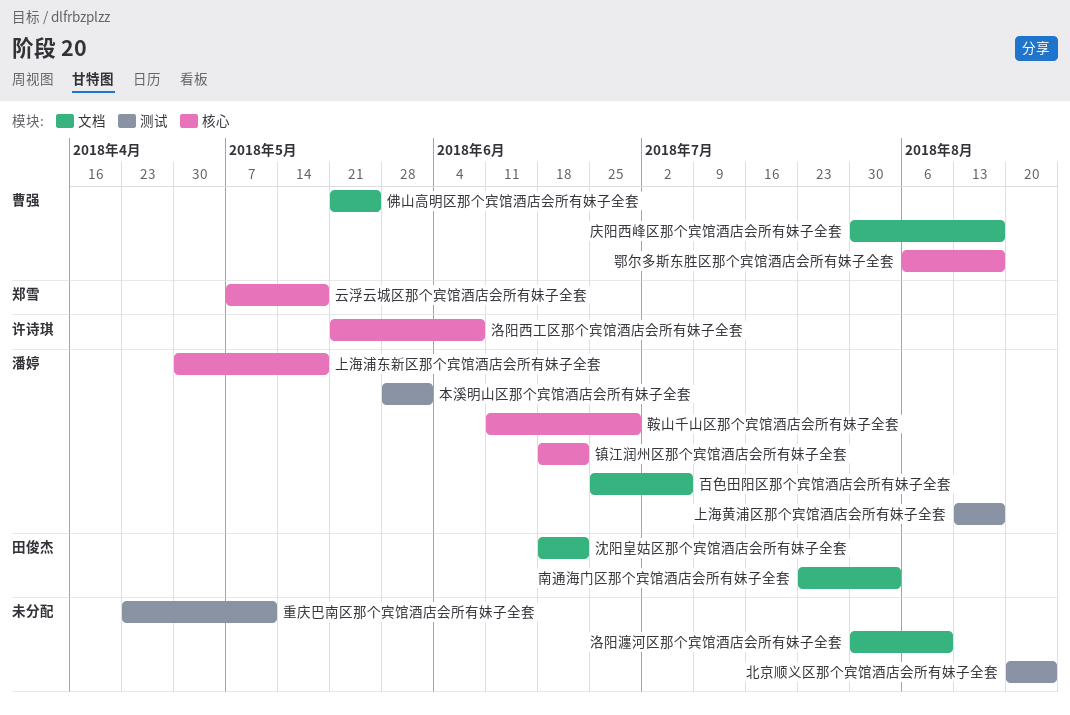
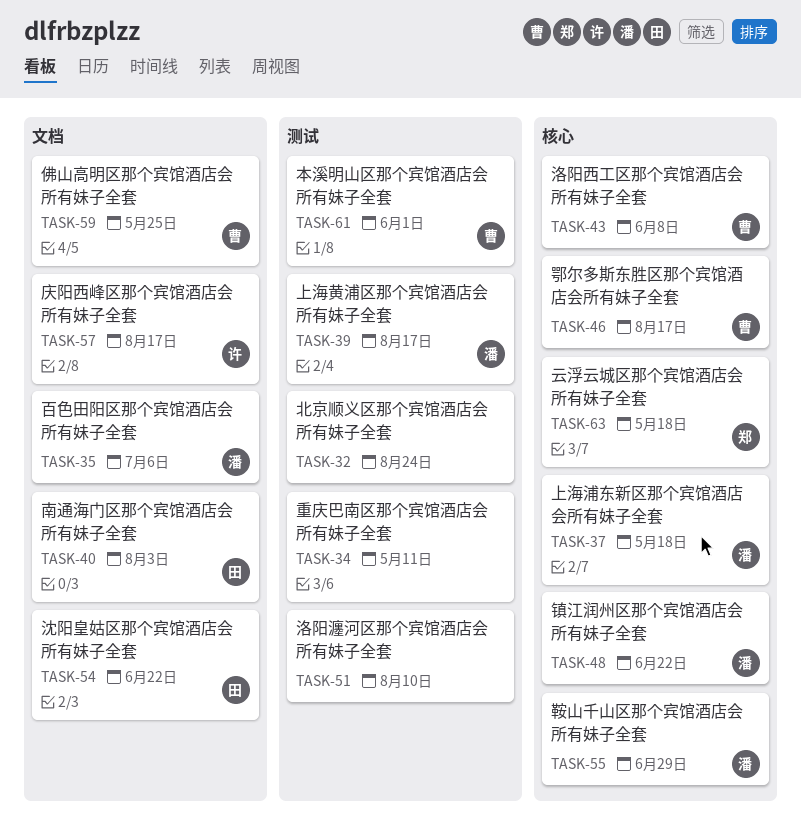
庆阳西峰区那个宾馆酒店会所有妹子全套, owner: 曹强 -> 许诗琪
本溪明山区那个宾馆酒店会所有妹子全套, owner: 潘婷 -> 曹强
洛阳瀍河区那个宾馆酒店会所有妹子全套, label: 文档 -> 测试
洛阳西工区那个宾馆酒店会所有妹子全套, owner: 许诗琪 -> 曹强

